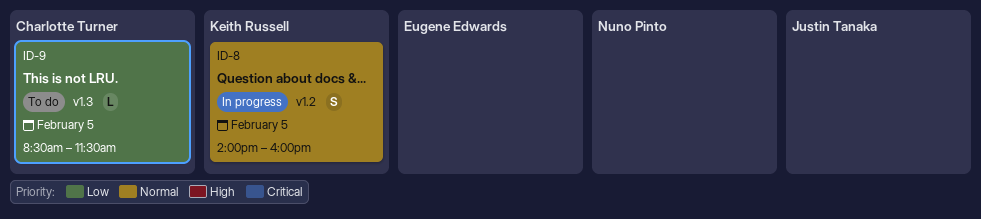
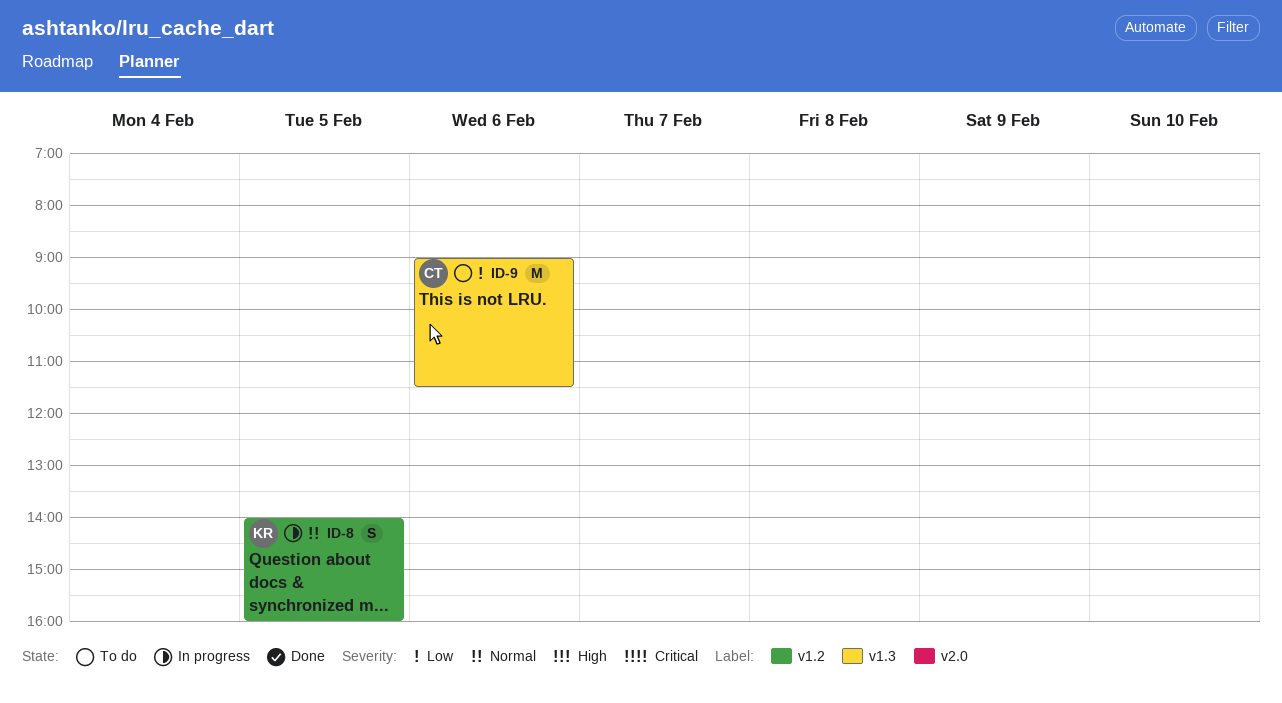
ID-9, estimate: L -> M
ID-9, day: Feb 5 -> Feb 6
ID-9, begins: 08:30 -> 09:00

